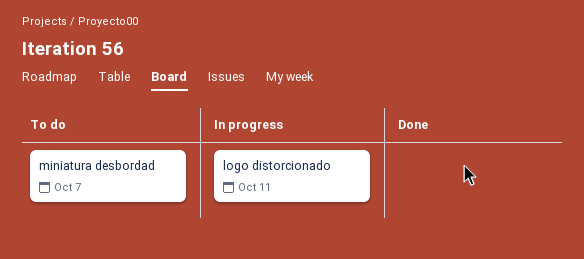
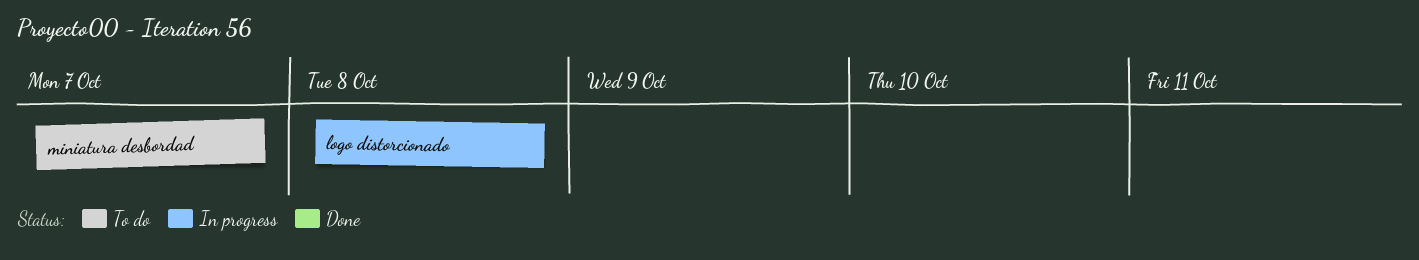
logo distorcionado, due: Oct 11 -> Oct 8

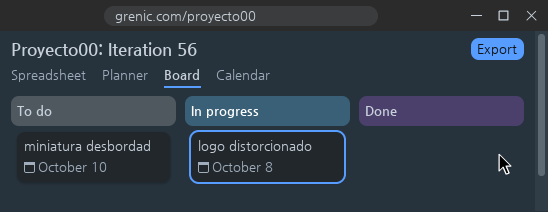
miniatura desbordad, due: Oct 7 -> Oct 10

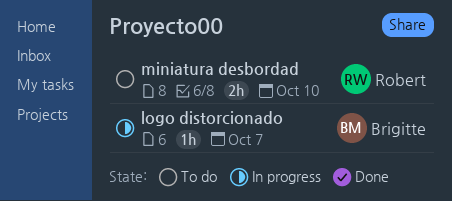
logo distorcionado, due: Oct 8 -> Oct 7

